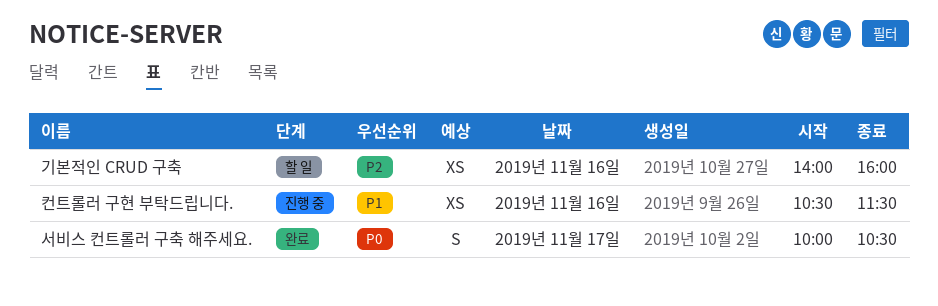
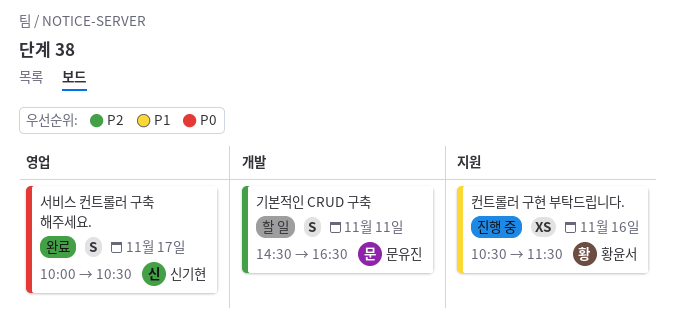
기본적인 CRUD 구축, estimate: XS -> S
기본적인 CRUD 구축, day: Nov 16 -> Nov 11
기본적인 CRUD 구축, begins: 14:00 -> 14:30
기본적인 CRUD 구축, ends: 16:00 -> 16:30

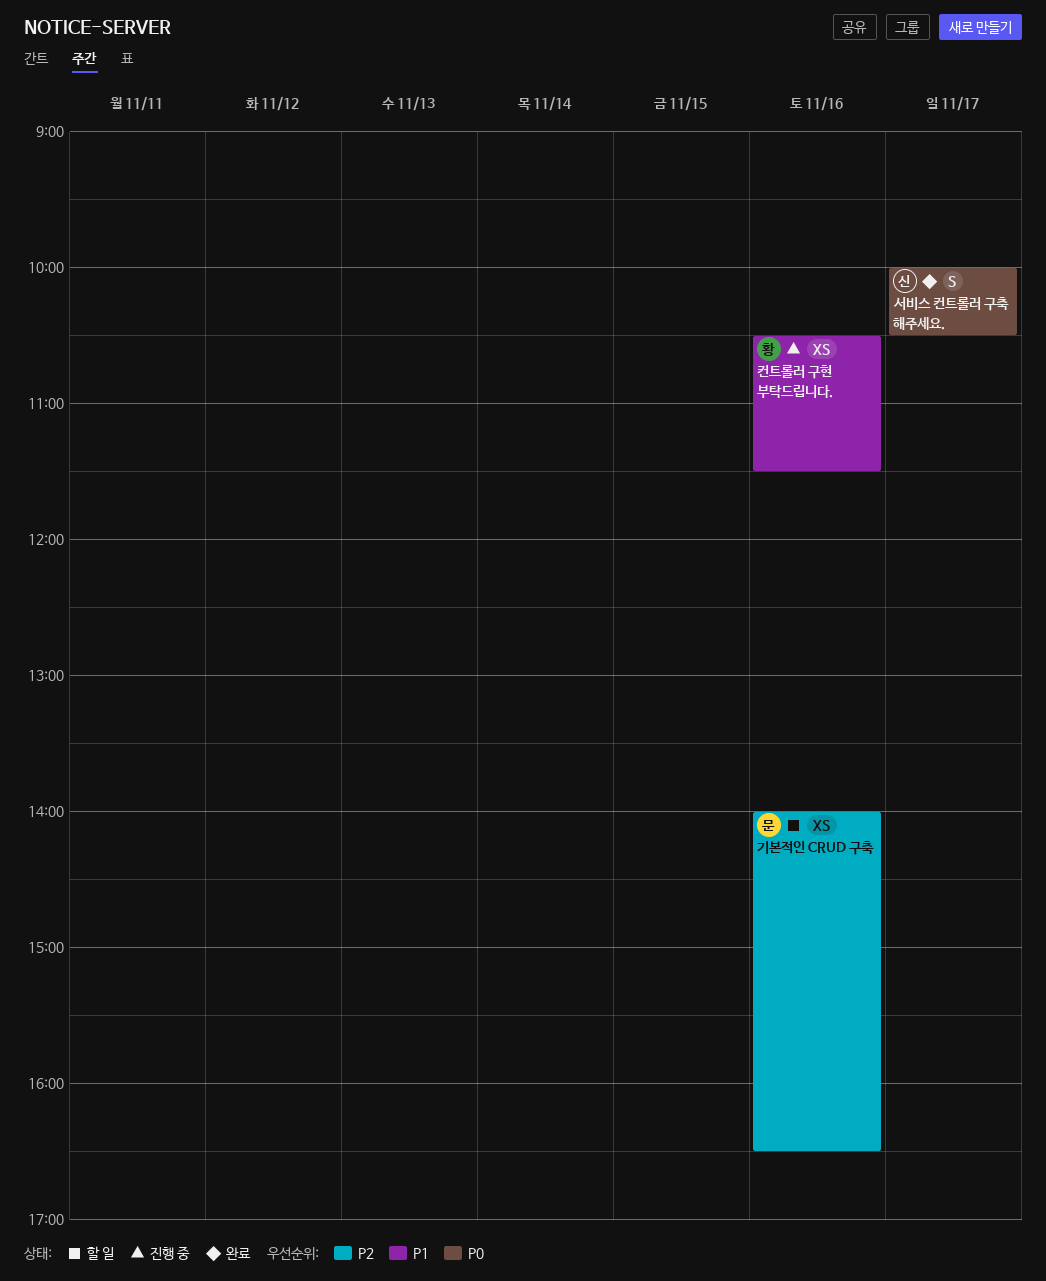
기본적인 CRUD 구축, estimate: S -> XS
기본적인 CRUD 구축, day: Nov 11 -> Nov 16
기본적인 CRUD 구축, begins: 14:30 -> 14:00

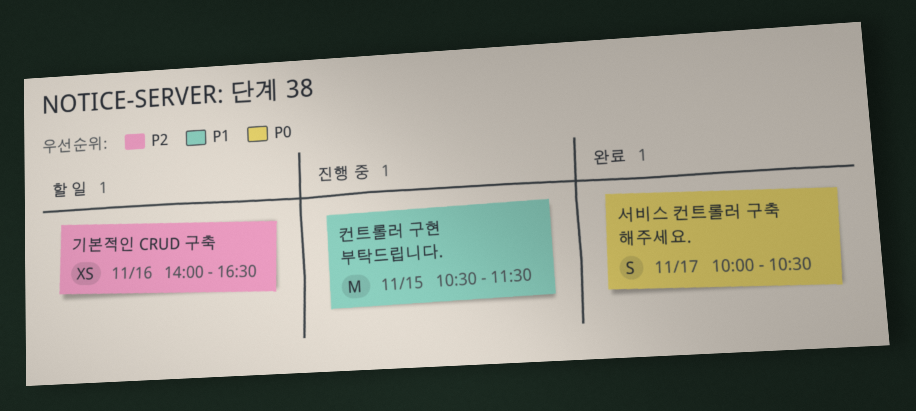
컨트롤러 구현 부탁드립니다., estimate: XS -> M
컨트롤러 구현 부탁드립니다., day: Nov 16 -> Nov 15

